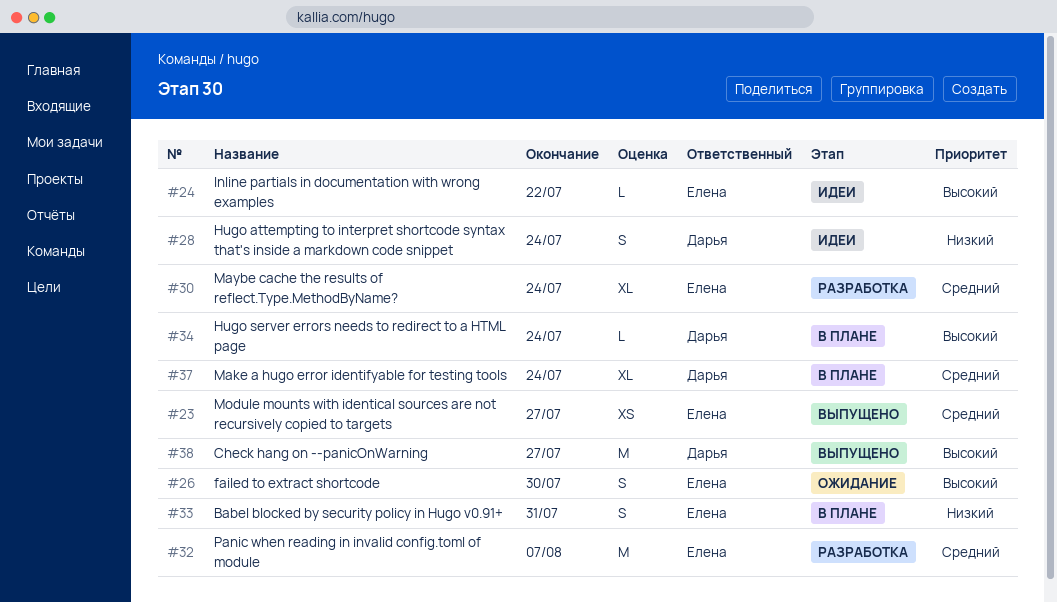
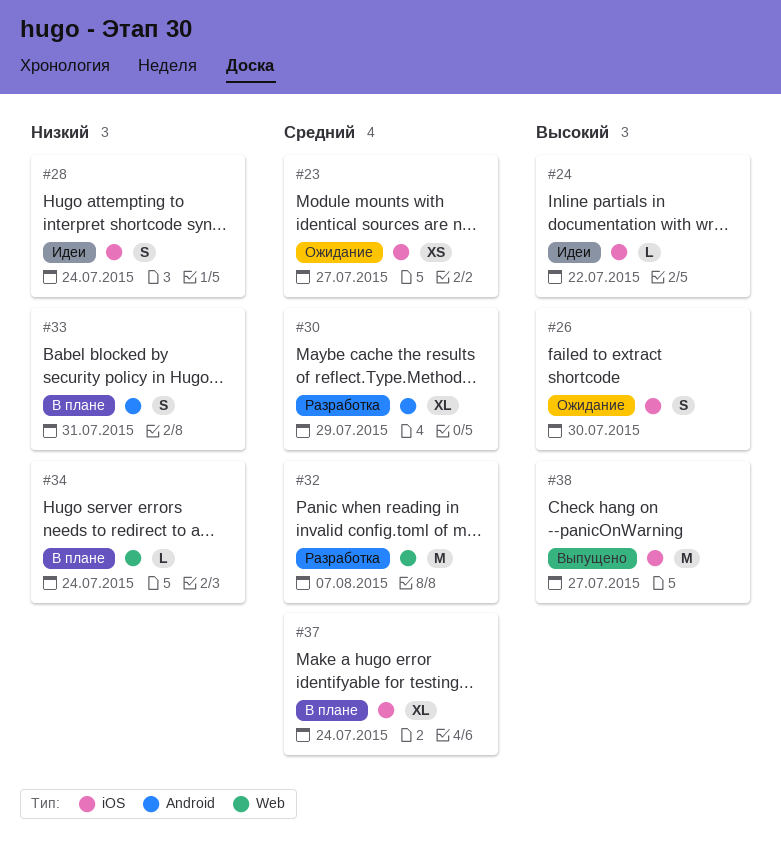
#23, status: Выпущено -> Ожидание
#30, due: Jul 24 -> Jul 29
#34, priority: Высокий -> Низкий

